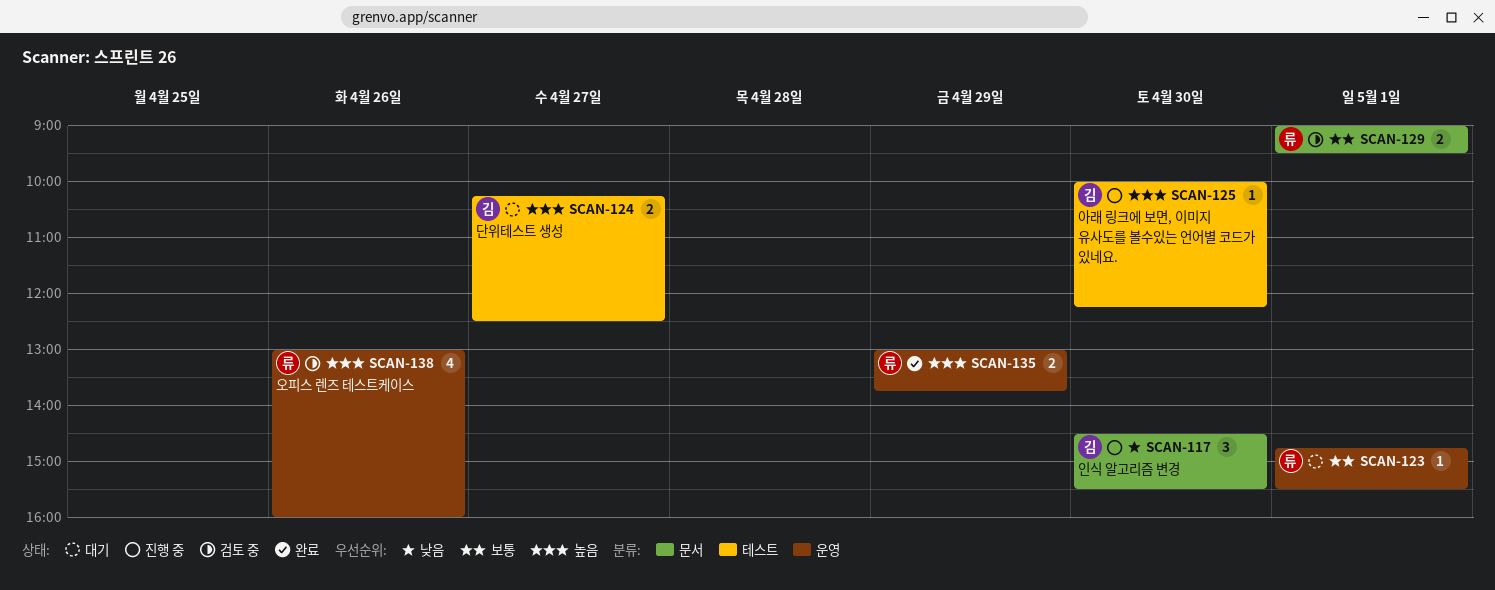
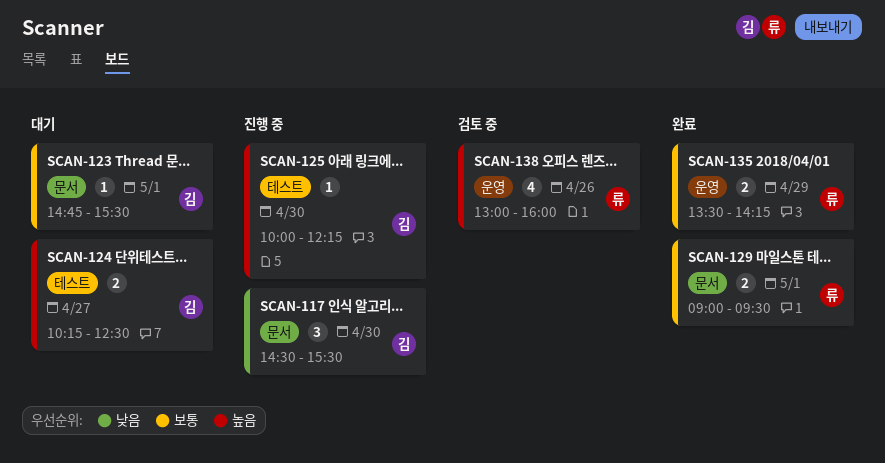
SCAN-123, owner: 류 -> 김
SCAN-123, label: 운영 -> 문서
SCAN-129, status: 검토 중 -> 완료
SCAN-135, priority: 높음 -> 보통
SCAN-135, begins: 13:00 -> 13:30
SCAN-135, ends: 13:45 -> 14:15

